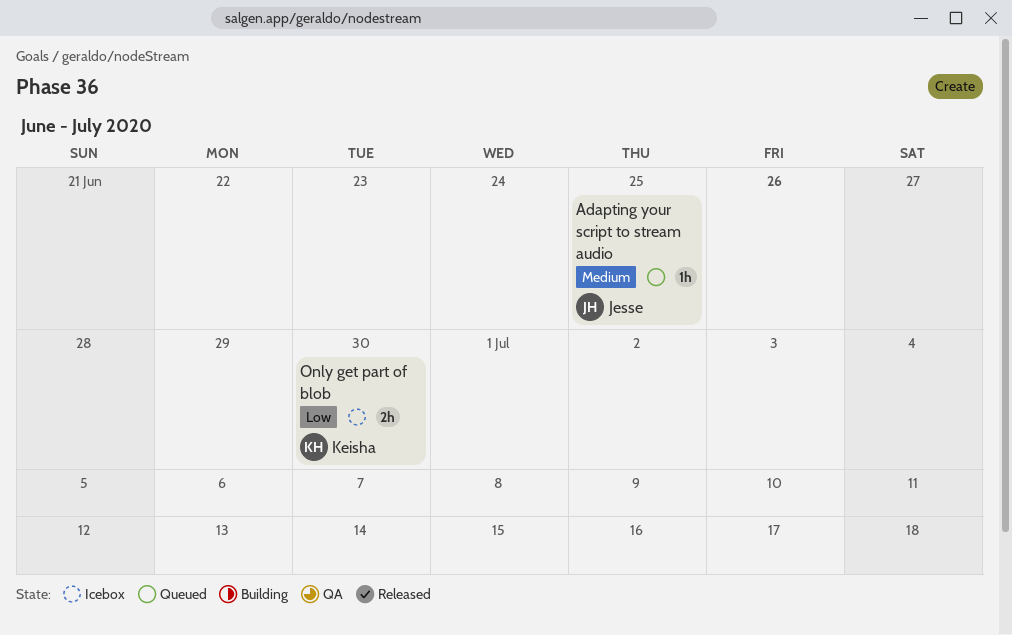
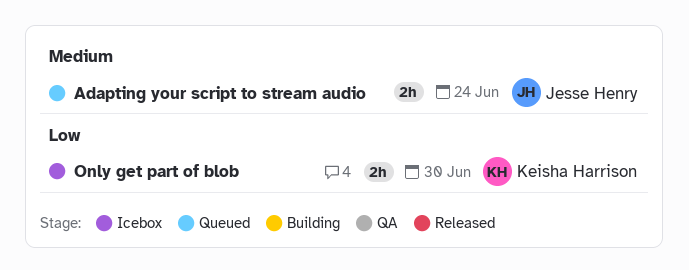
Adapting your script to stream audio, estimate: 1h -> 2h
Adapting your script to stream audio, due: Jun 25 -> Jun 24

